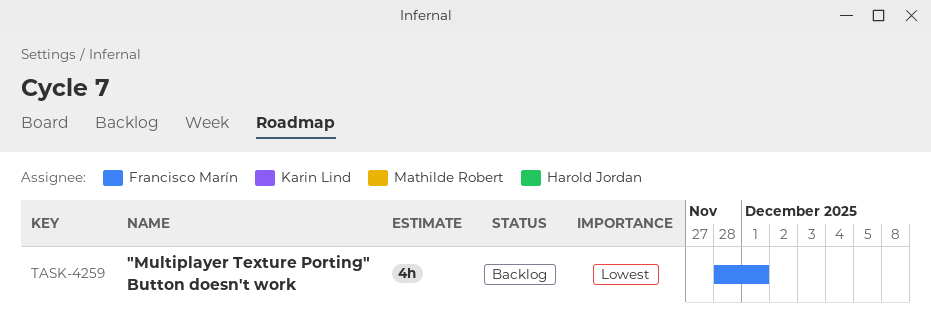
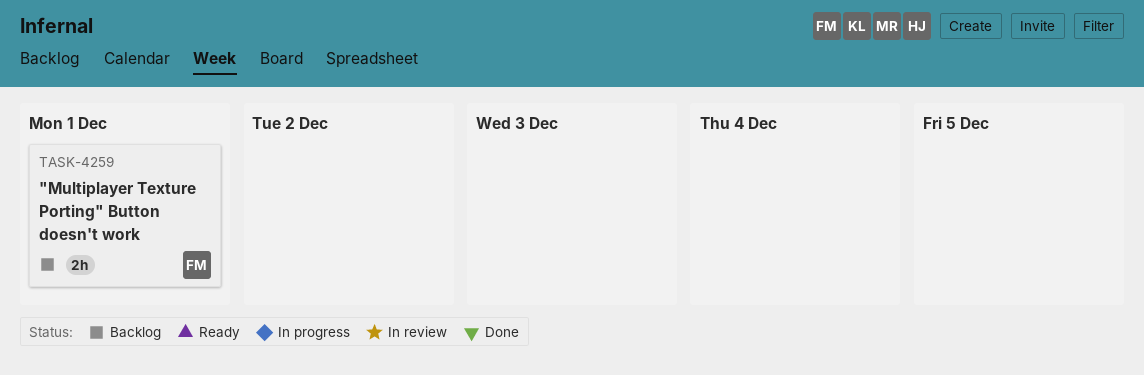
TASK-4259, estimate: 4h -> 2h

